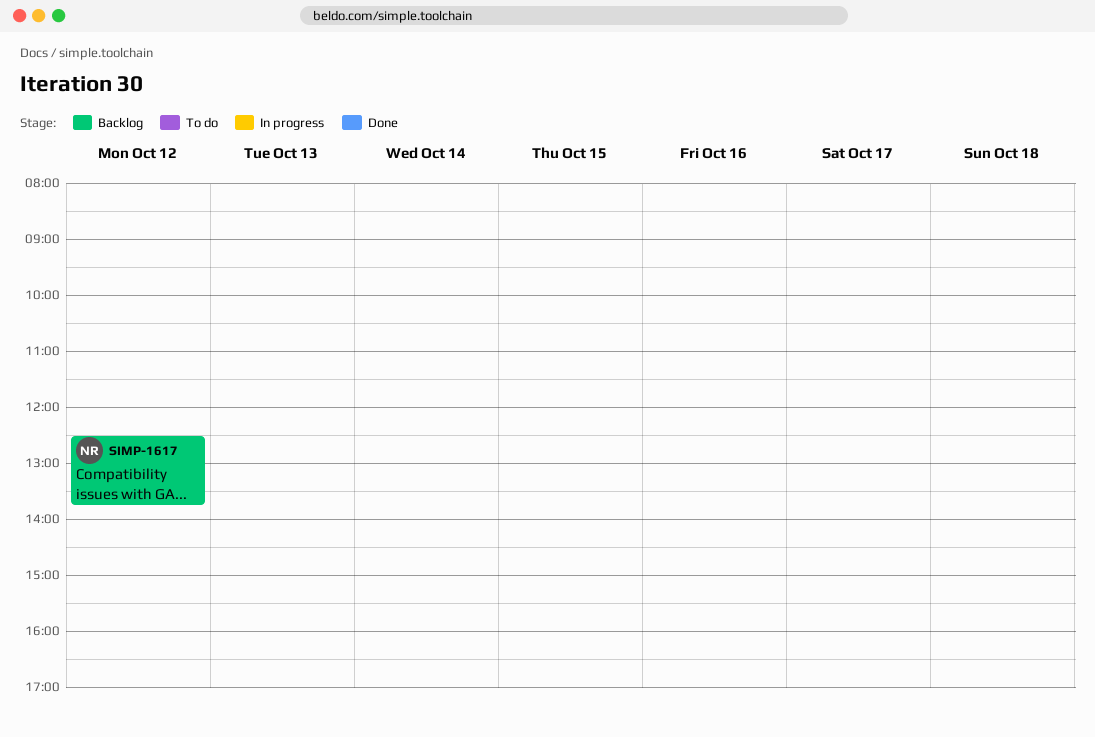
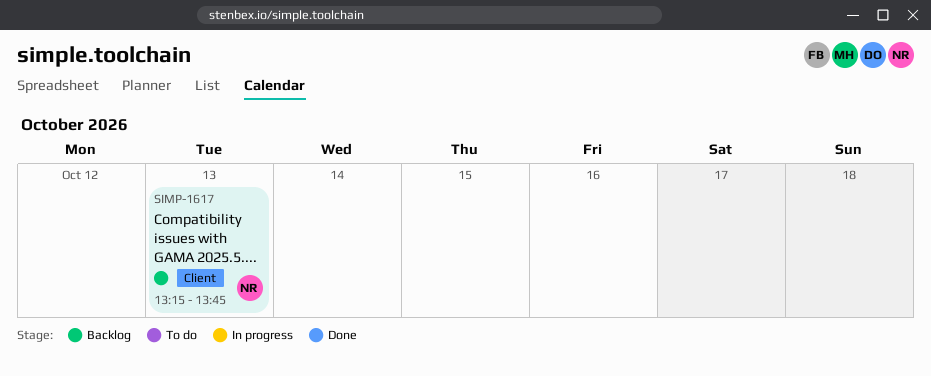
SIMP-1617, day: Oct 12 -> Oct 13
SIMP-1617, begins: 12:30 -> 13:15

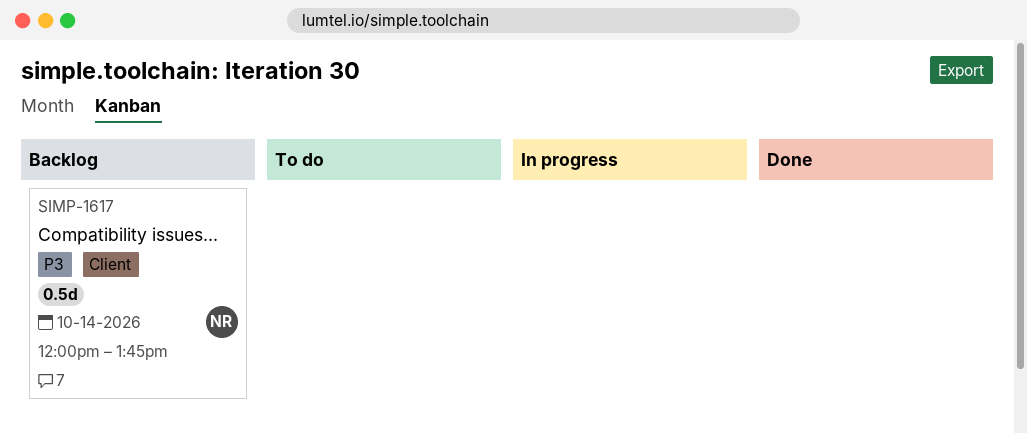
SIMP-1617, day: Oct 13 -> Oct 14
SIMP-1617, begins: 13:15 -> 12:00

